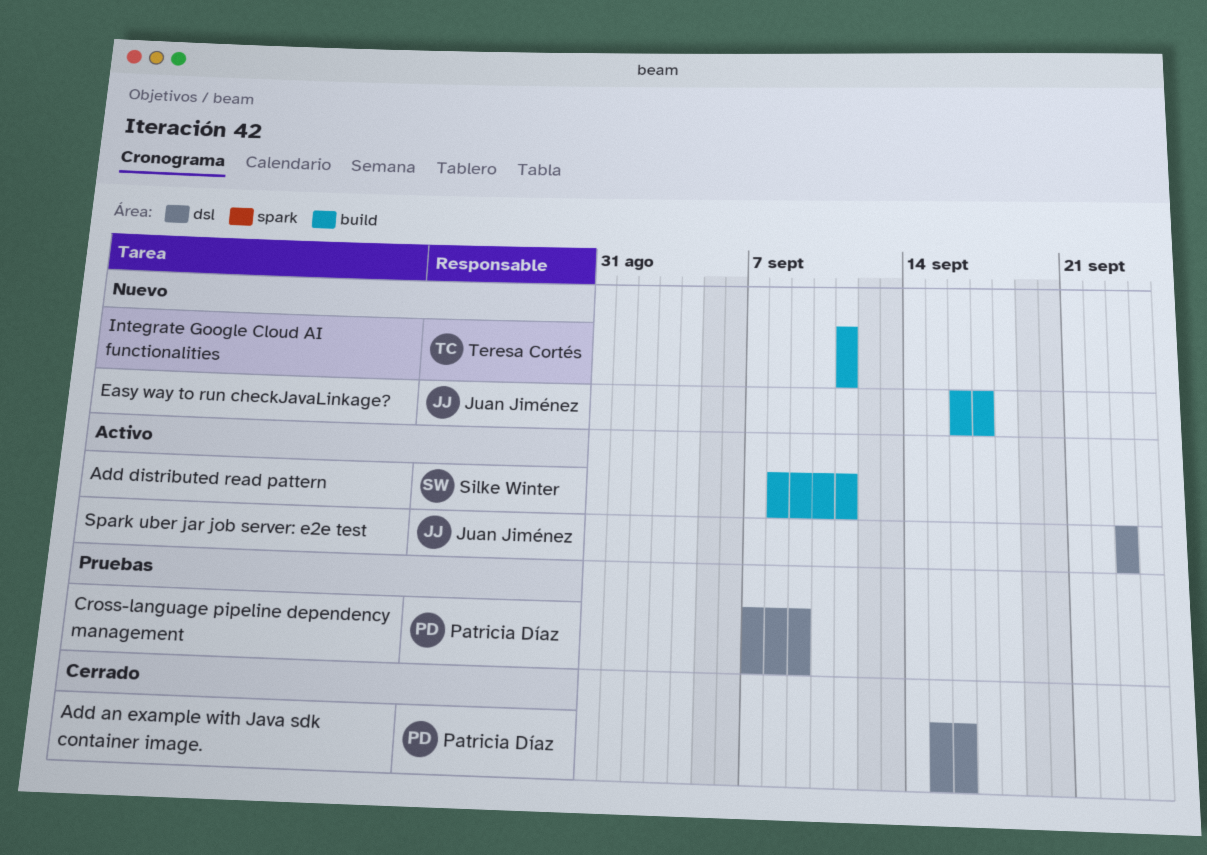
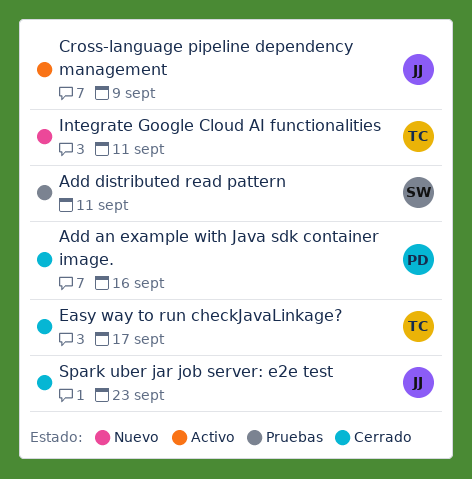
Add distributed read pattern, status: Activo -> Pruebas
Cross-language pipeline dependency management, status: Pruebas -> Activo
Cross-language pipeline dependency management, owner: Patricia Díaz -> Juan Jiménez
Easy way to run checkJavaLinkage?, status: Nuevo -> Cerrado
Easy way to run checkJavaLinkage?, owner: Juan Jiménez -> Teresa Cortés
Spark uber jar job server: e2e test, status: Activo -> Cerrado

